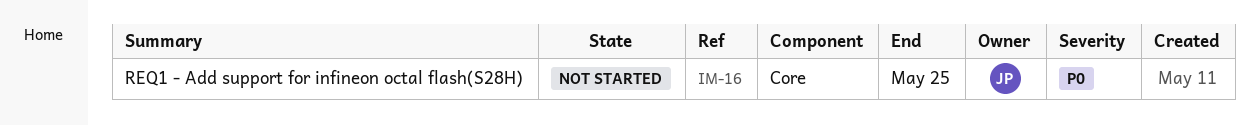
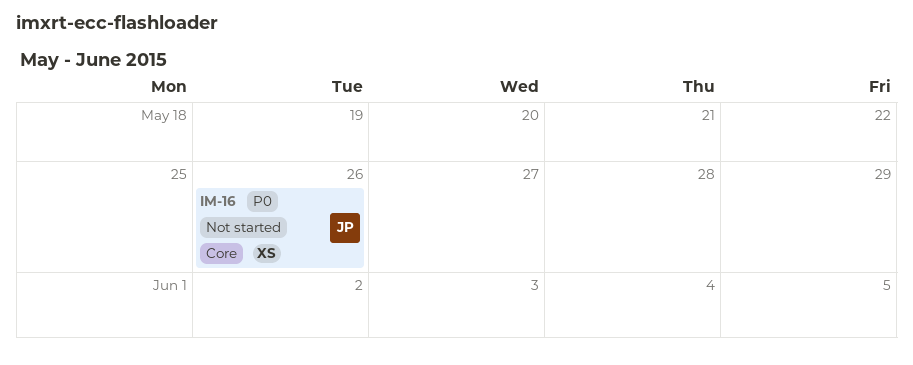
IM-16, due: May 25 -> May 26

